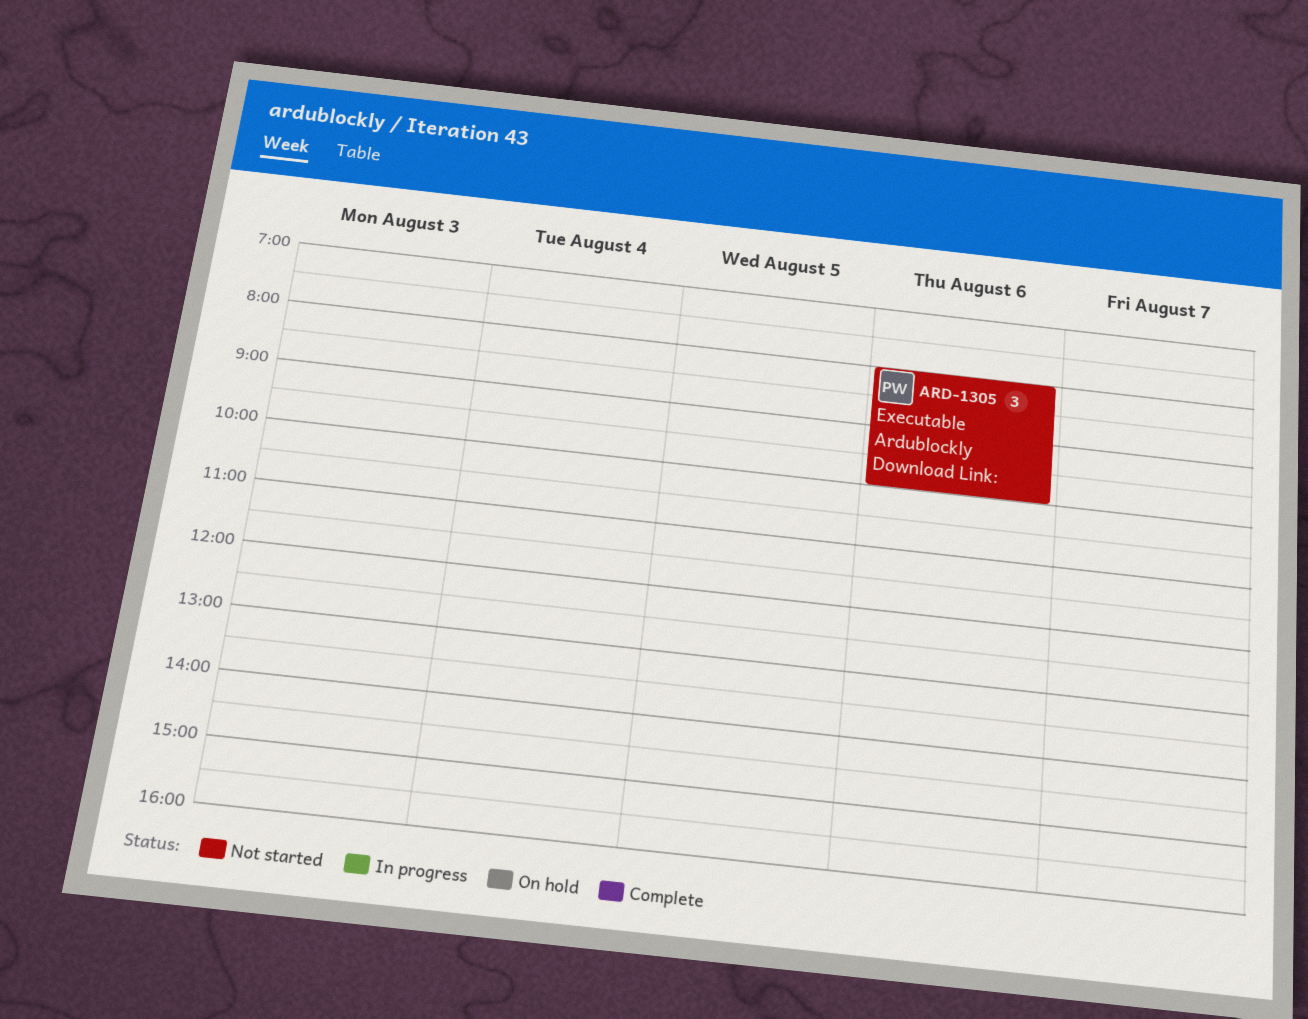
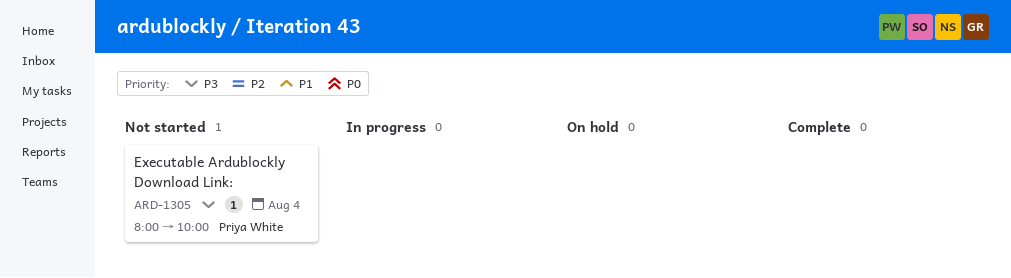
ARD-1305, estimate: 3 -> 1
ARD-1305, day: Aug 6 -> Aug 4

